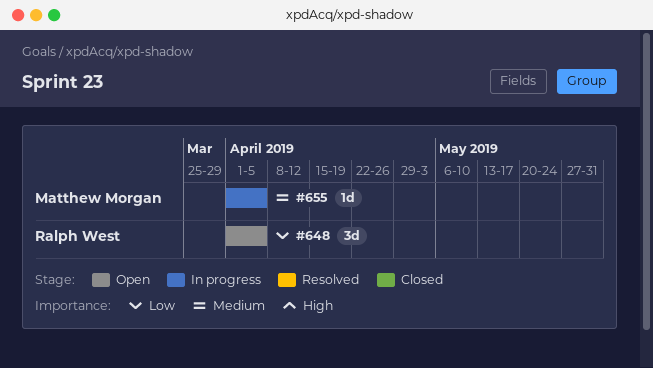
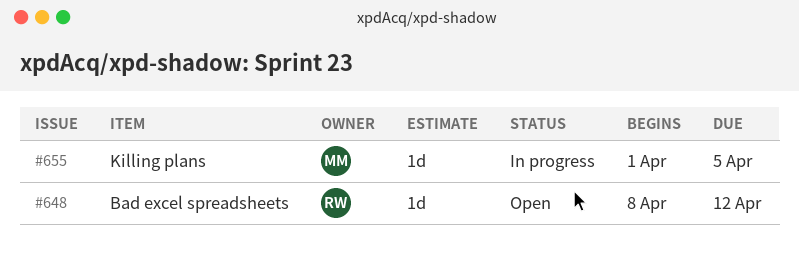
#648, estimate: 3d -> 1d
#648, start: Apr 1 -> Apr 8
#648, due: Apr 5 -> Apr 12

